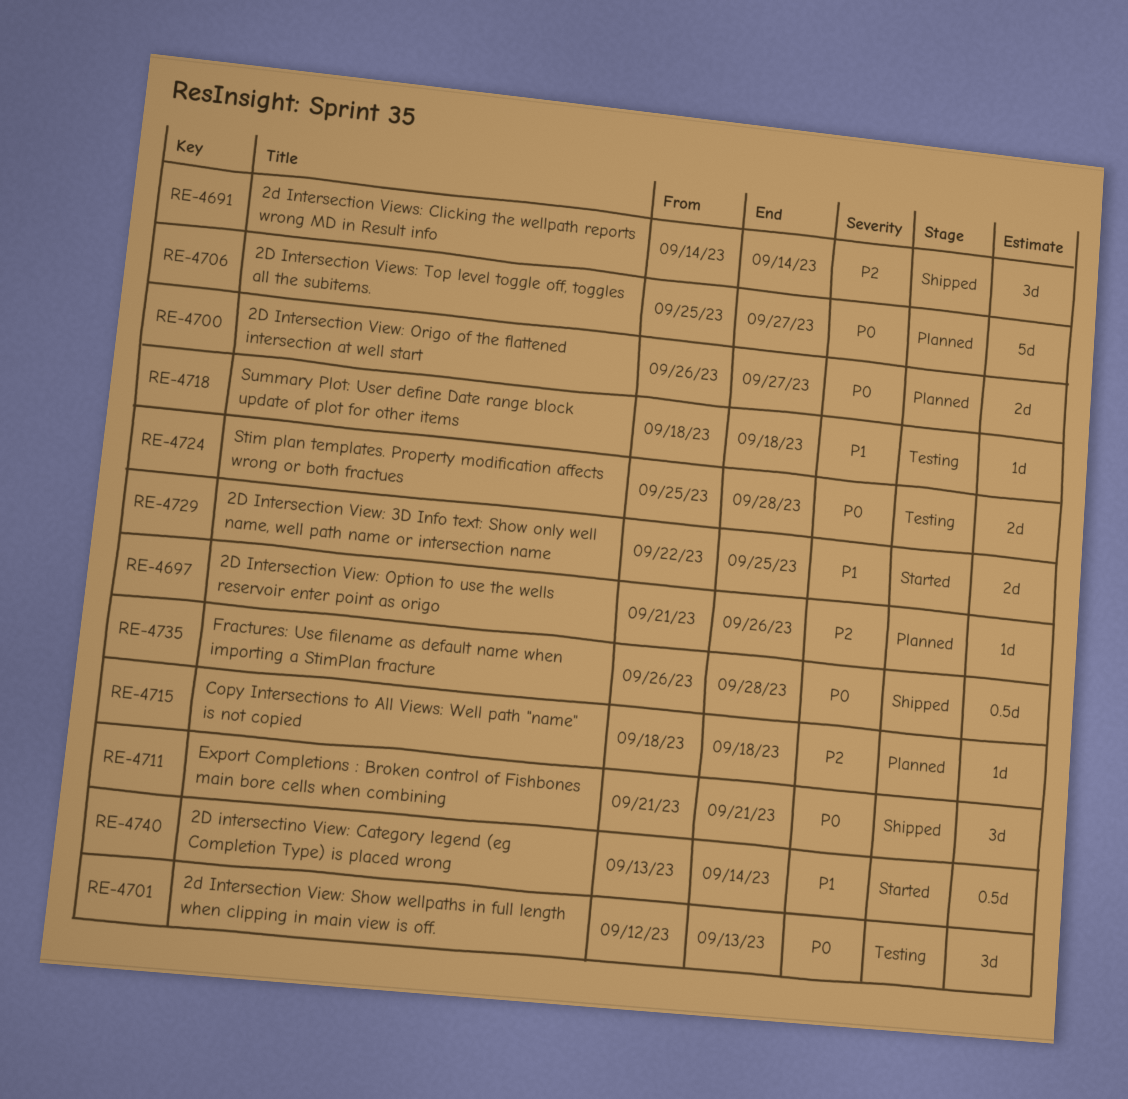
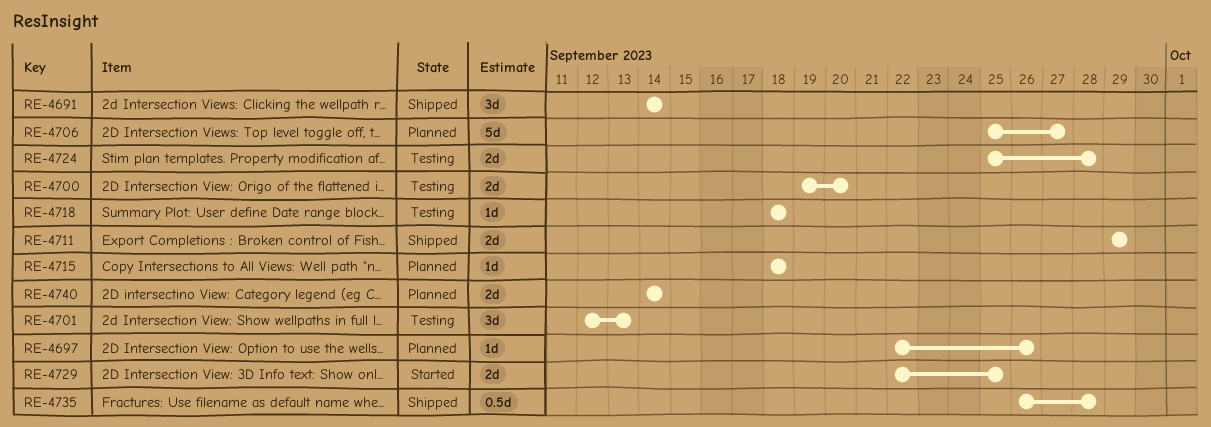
RE-4697, start: Sep 21 -> Sep 22
RE-4700, status: Planned -> Testing
RE-4700, start: Sep 26 -> Sep 19
RE-4700, due: Sep 27 -> Sep 20
RE-4711, estimate: 3d -> 2d
RE-4711, start: Sep 21 -> Sep 29
RE-4711, due: Sep 21 -> Sep 29
RE-4740, status: Started -> Planned
RE-4740, estimate: 0.5d -> 2d
RE-4740, start: Sep 13 -> Sep 14

